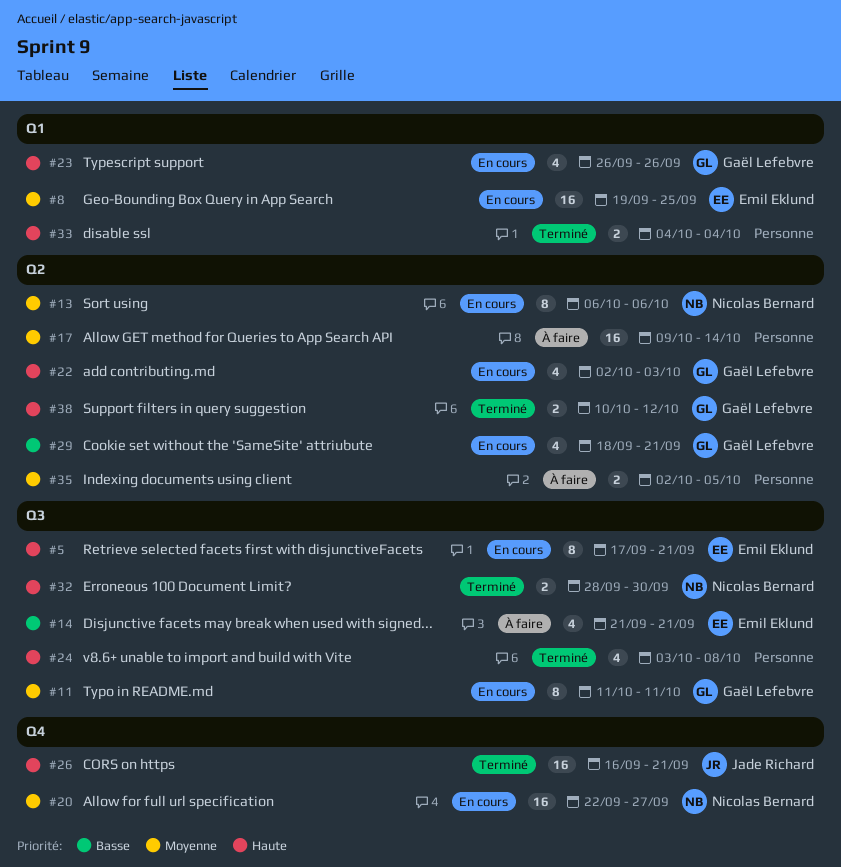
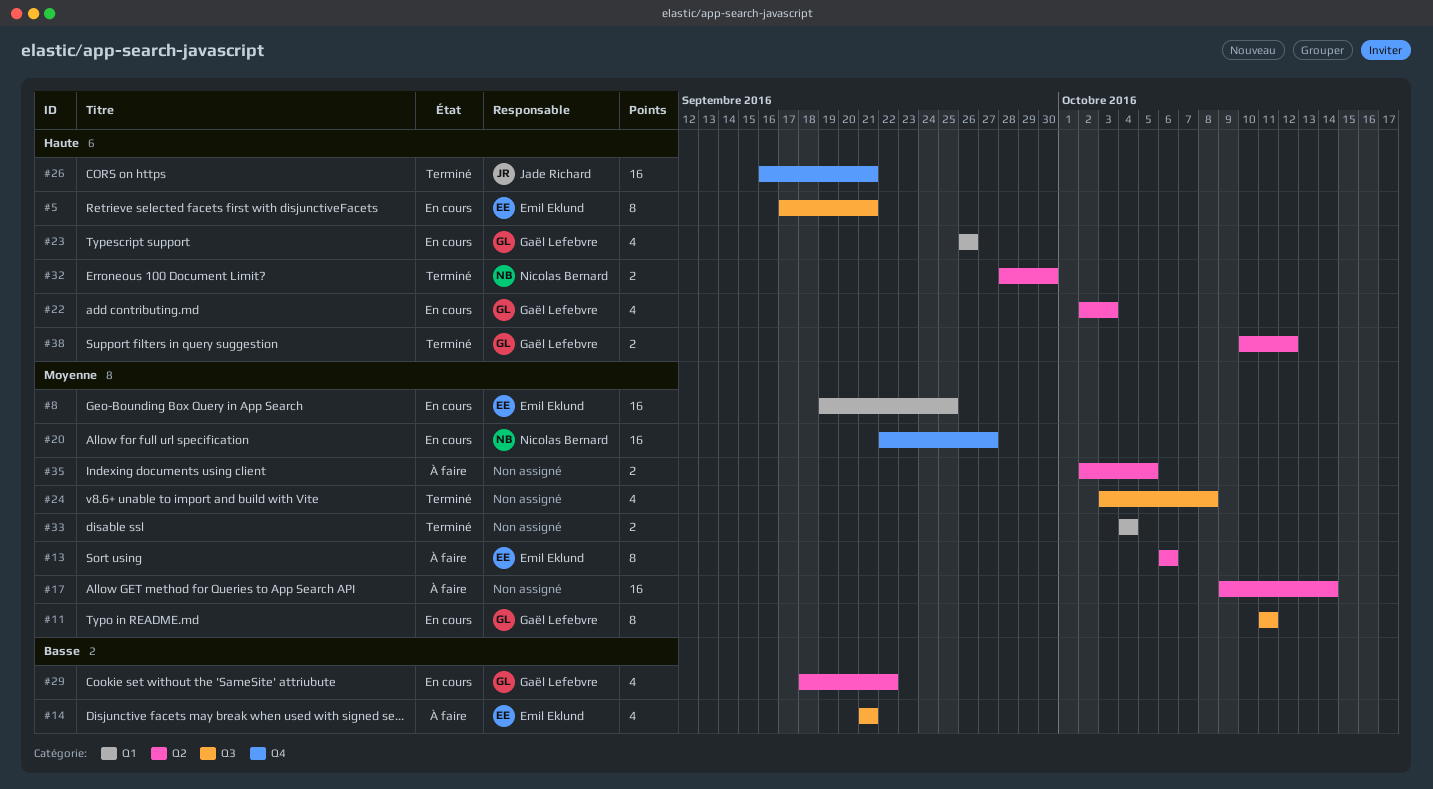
#13, status: En cours -> À faire
#13, owner: Nicolas Bernard -> Emil Eklund
#24, priority: Haute -> Moyenne
#29, due: Sep 21 -> Sep 22
#32, label: Q3 -> Q2
#33, priority: Haute -> Moyenne

